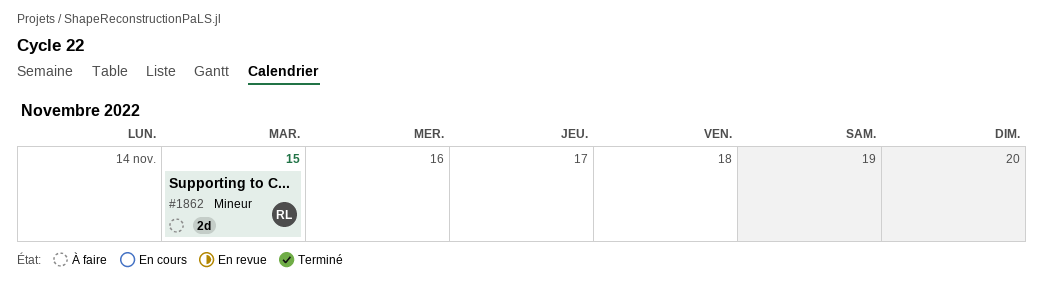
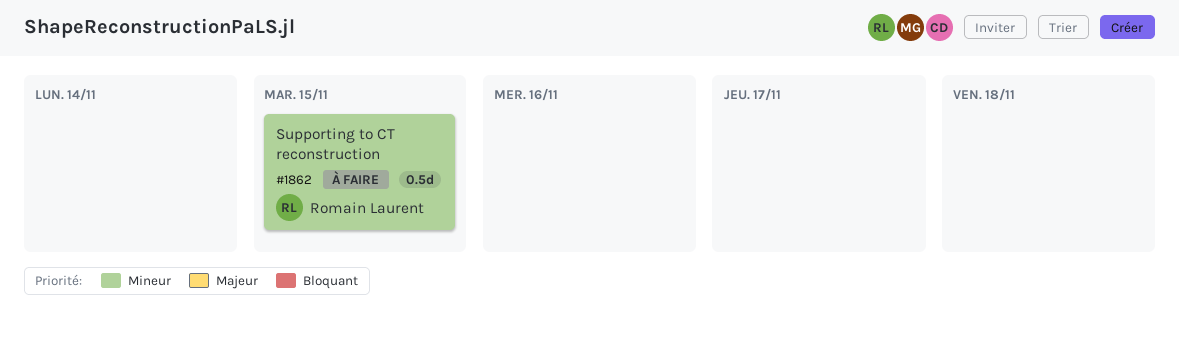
#1862, estimate: 2d -> 0.5d

